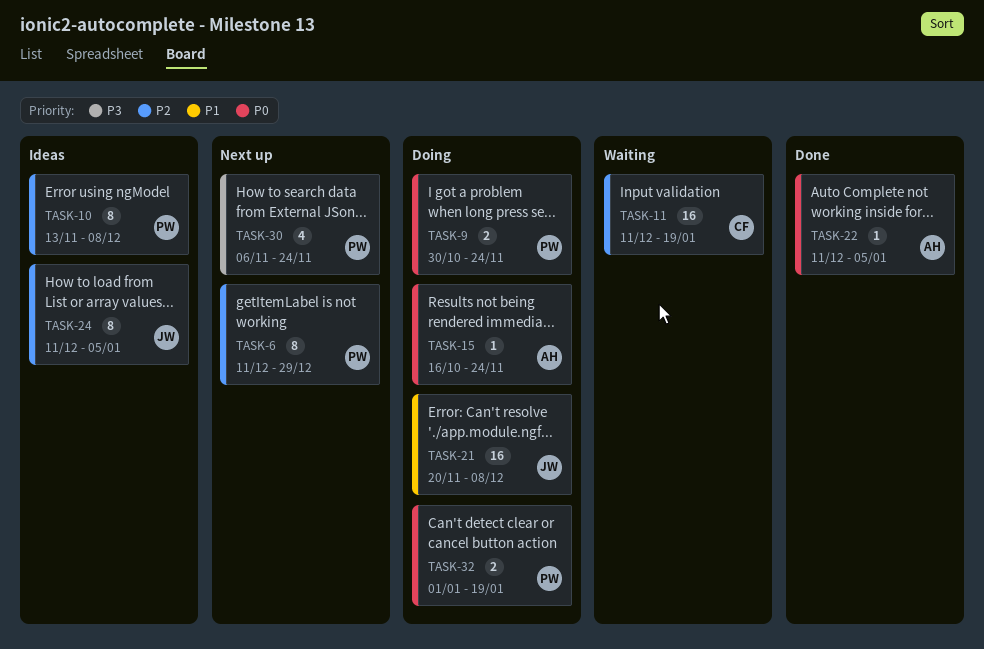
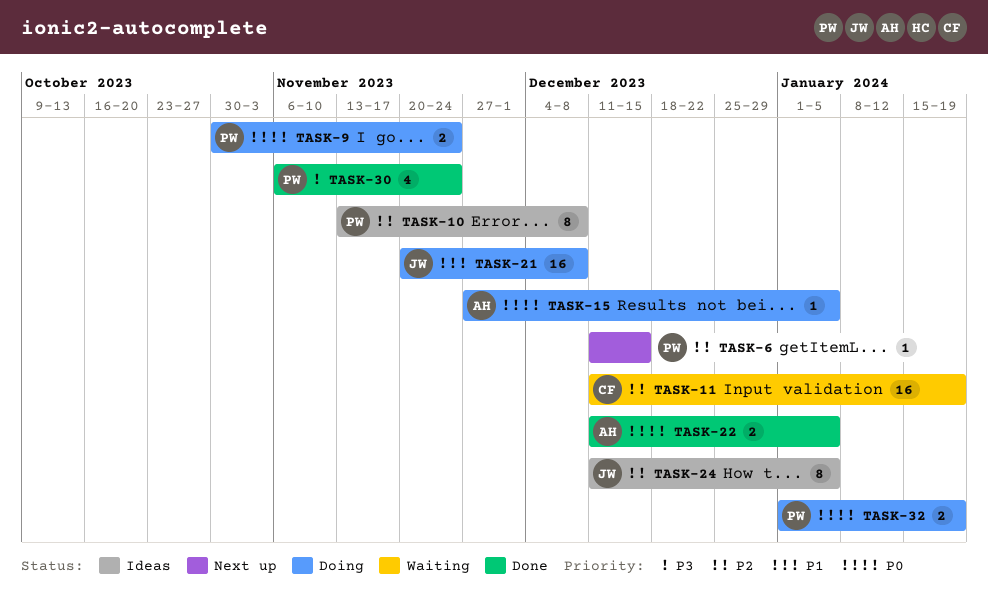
TASK-6, estimate: 8 -> 1
TASK-6, due: Dec 29 -> Dec 15
TASK-15, start: Oct 16 -> Nov 27
TASK-15, due: Nov 24 -> Jan 5
TASK-22, estimate: 1 -> 2
TASK-30, status: Next up -> Done

